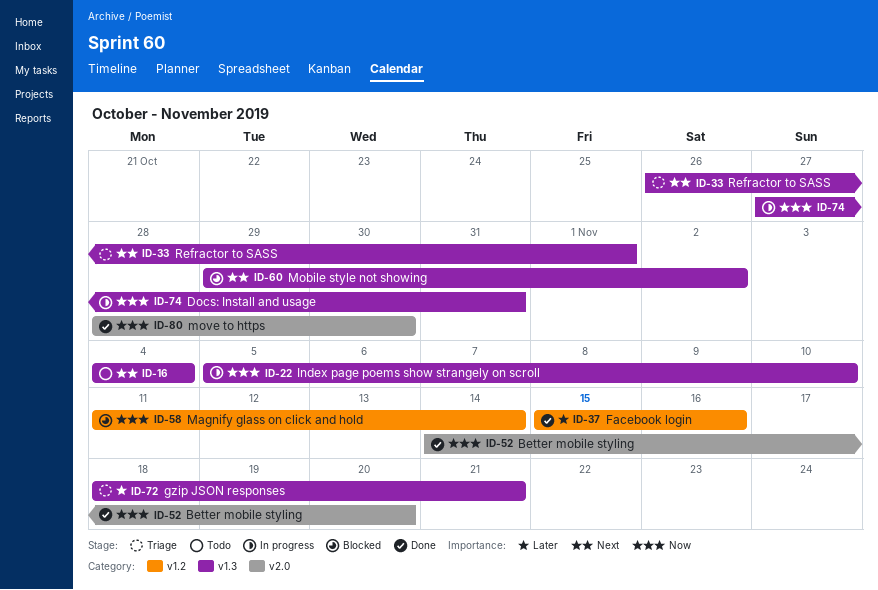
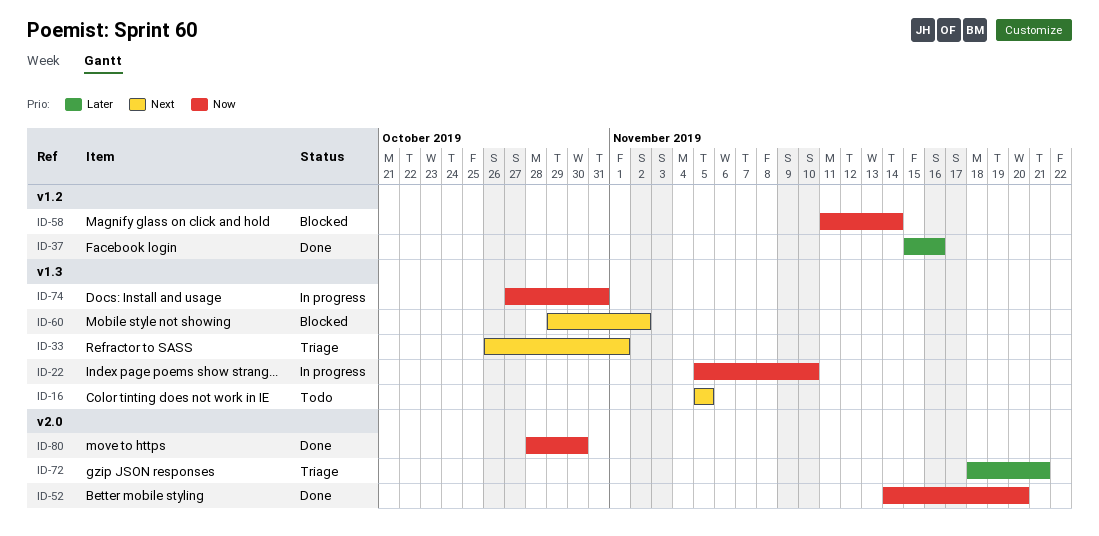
ID-16, start: Nov 4 -> Nov 5
ID-16, due: Nov 4 -> Nov 5
ID-72, label: v1.3 -> v2.0

